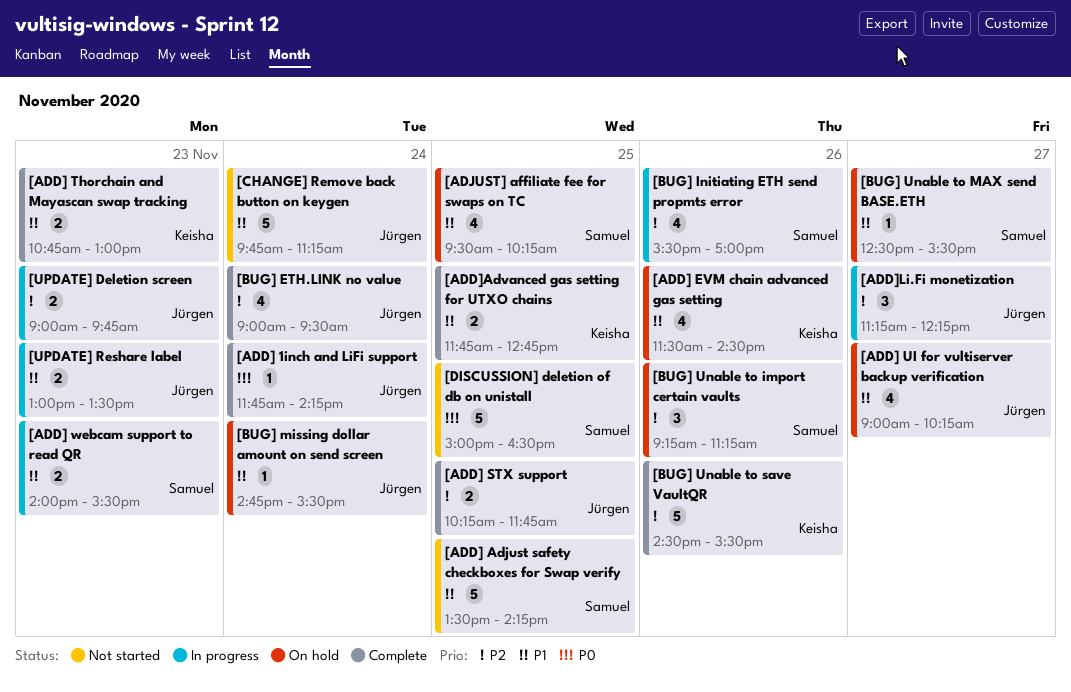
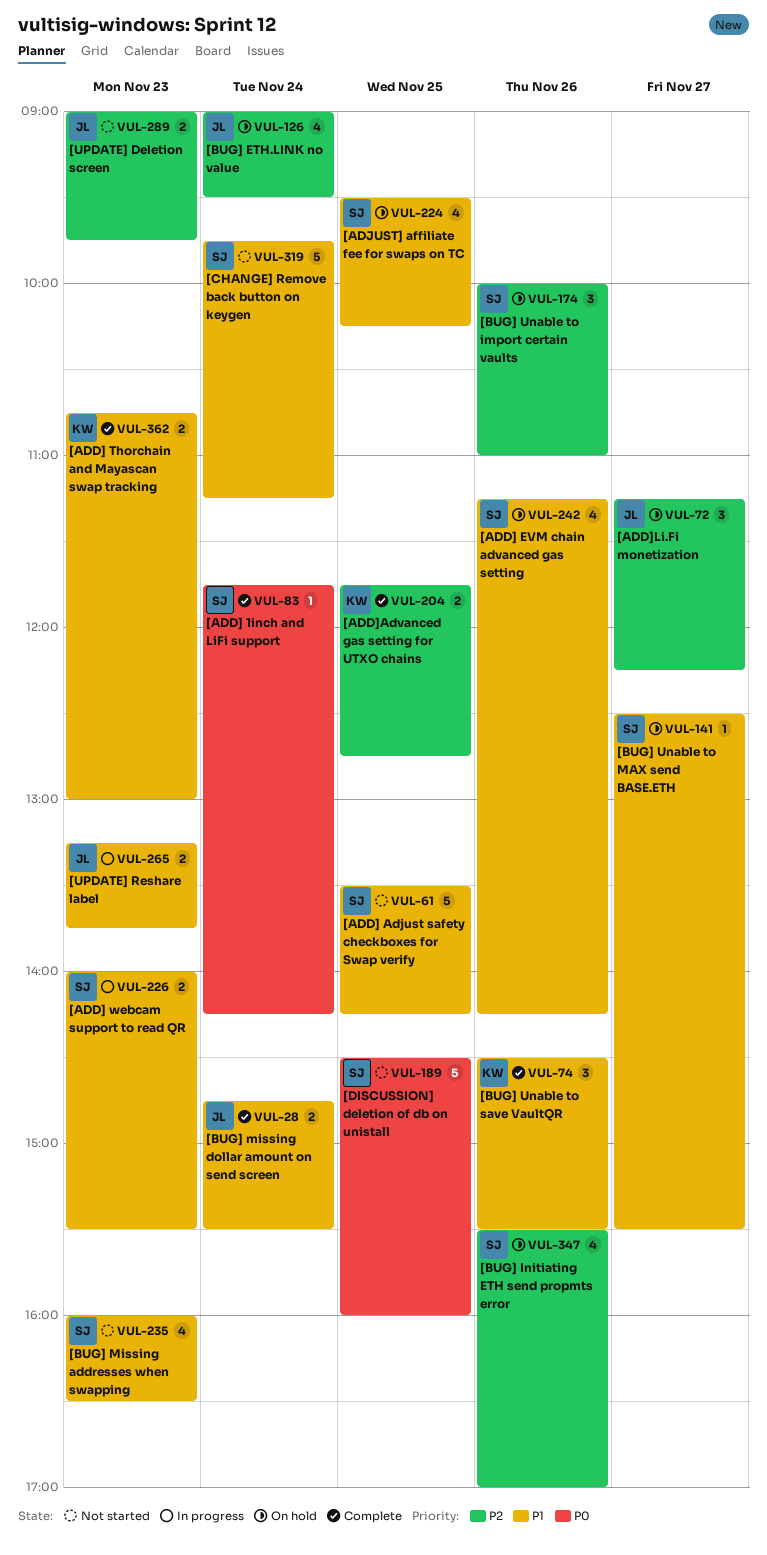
[ADD] 1inch and LiFi support, owner: Jürgen -> Samuel
[ADD] EVM chain advanced gas setting, owner: Keisha -> Samuel
[ADD] EVM chain advanced gas setting, begins: 11:30 -> 11:15
[ADD] EVM chain advanced gas setting, ends: 14:30 -> 14:15
[ADD] STX support: present -> none
[ADD] UI for vultiserver backup verification: present -> none
[ADD]Advanced gas setting for UTXO chains, priority: P1 -> P2
[ADD]Li.Fi monetization, status: In progress -> On hold
[BUG] ETH.LINK no value, status: Complete -> On hold
[BUG] Initiating ETH send propmts error, status: In progress -> On hold
[BUG] Missing addresses when swapping: none -> present
[BUG] missing dollar amount on send screen, status: On hold -> Complete
[BUG] missing dollar amount on send screen, estimate: 1 -> 2
[BUG] Unable to import certain vaults, begins: 09:15 -> 10:00
[BUG] Unable to import certain vaults, ends: 11:15 -> 11:00
[BUG] Unable to save VaultQR, priority: P2 -> P1
[BUG] Unable to save VaultQR, estimate: 5 -> 3
[CHANGE] Remove back button on keygen, owner: Jürgen -> Samuel
[DISCUSSION] deletion of db on unistall, begins: 15:00 -> 14:30
[DISCUSSION] deletion of db on unistall, ends: 16:30 -> 16:00
[UPDATE] Deletion screen, status: In progress -> Not started
[UPDATE] Reshare label, begins: 13:00 -> 13:15
[UPDATE] Reshare label, ends: 13:30 -> 13:45

